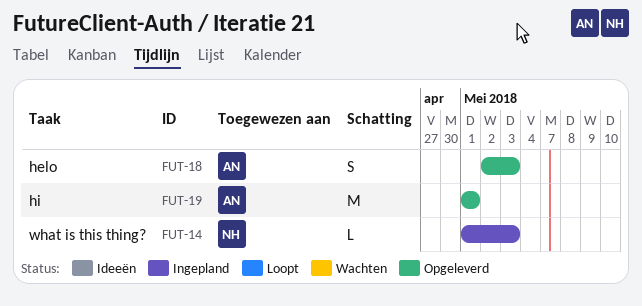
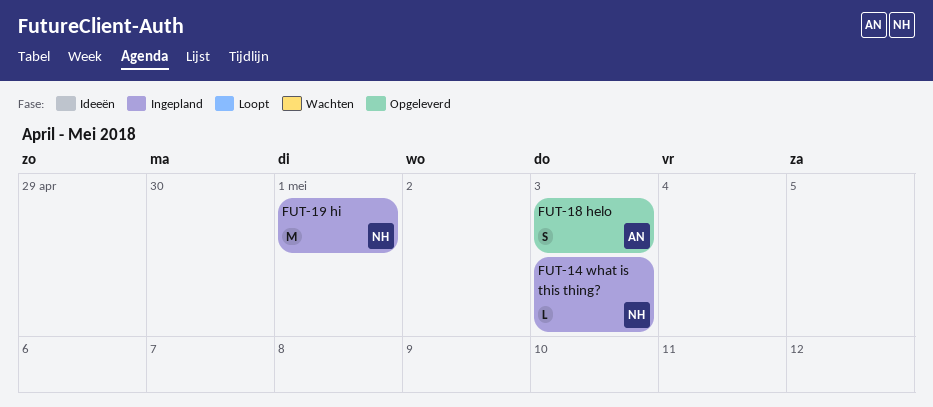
FUT-19, status: Opgeleverd -> Ingepland
FUT-19, owner: AN -> NH

